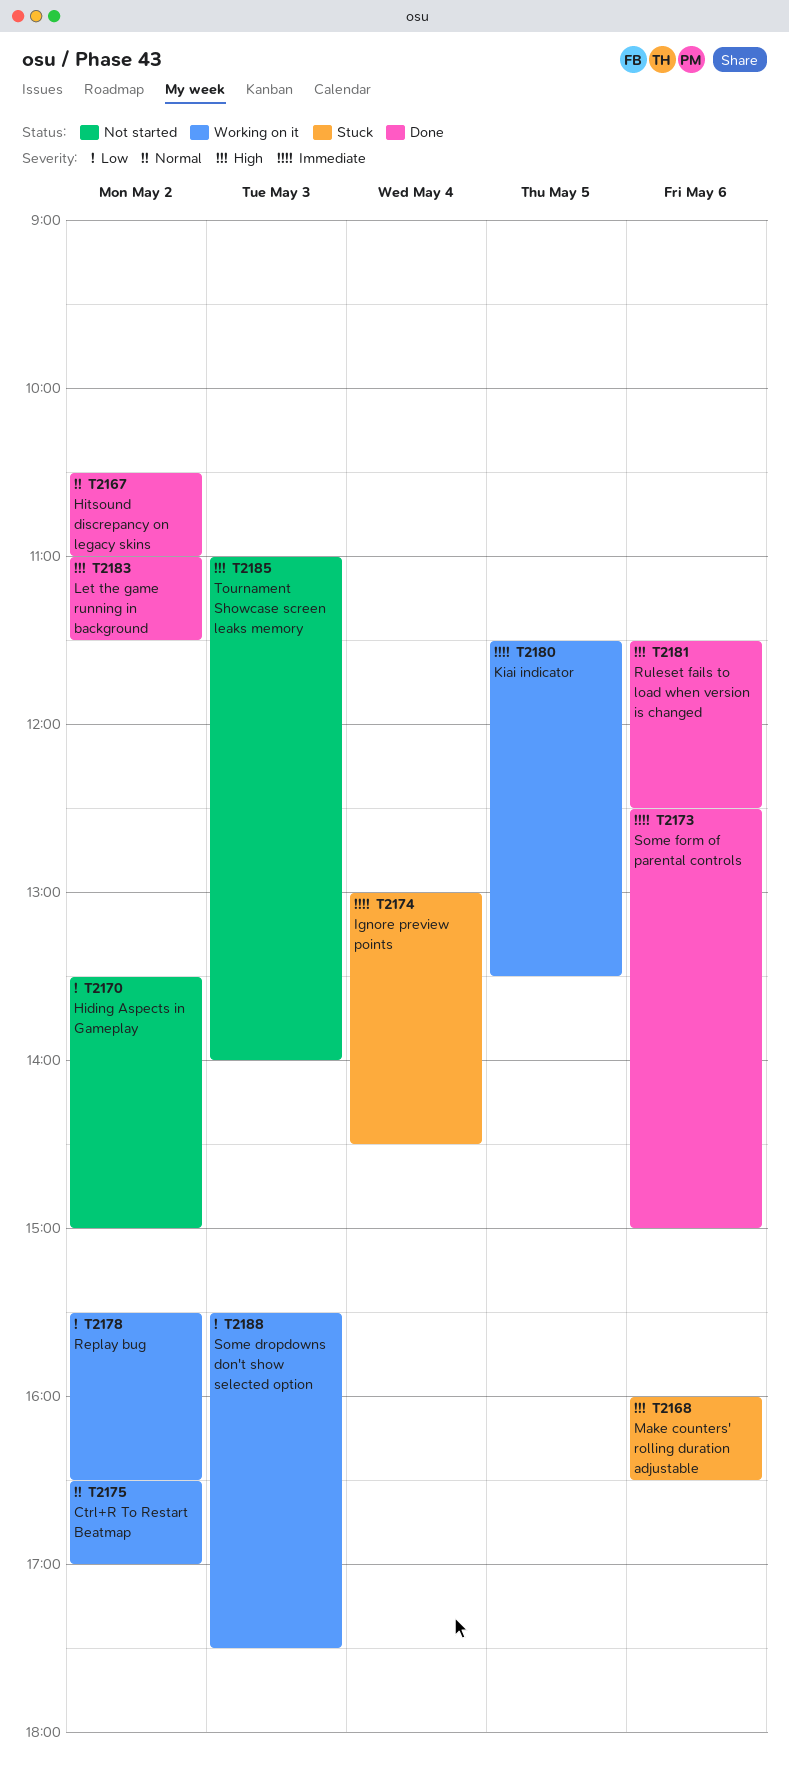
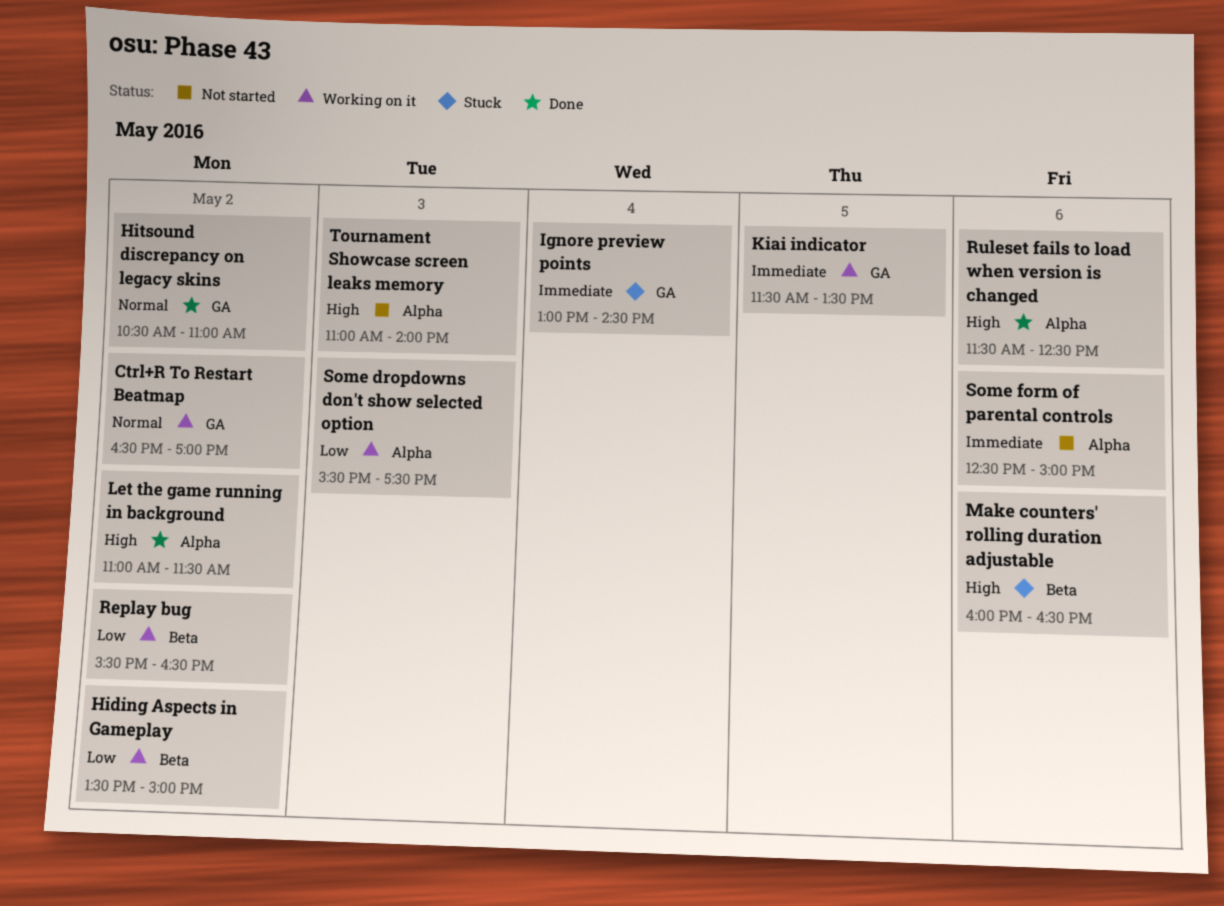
Hiding Aspects in Gameplay, status: Not started -> Working on it
Some form of parental controls, status: Done -> Not started

